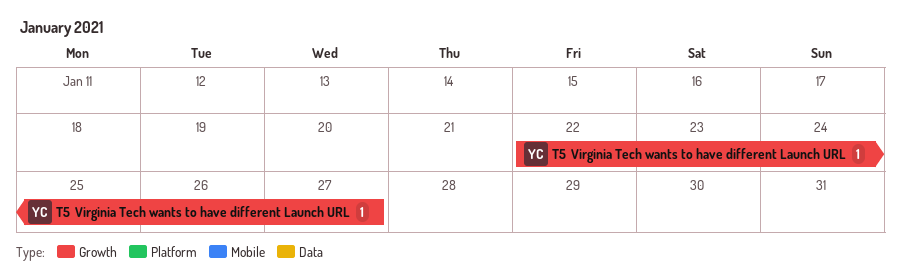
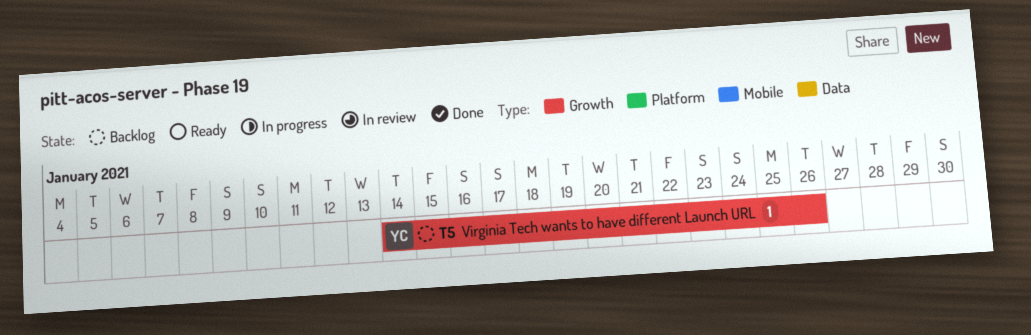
T5, start: Jan 22 -> Jan 14
T5, due: Jan 27 -> Jan 26

